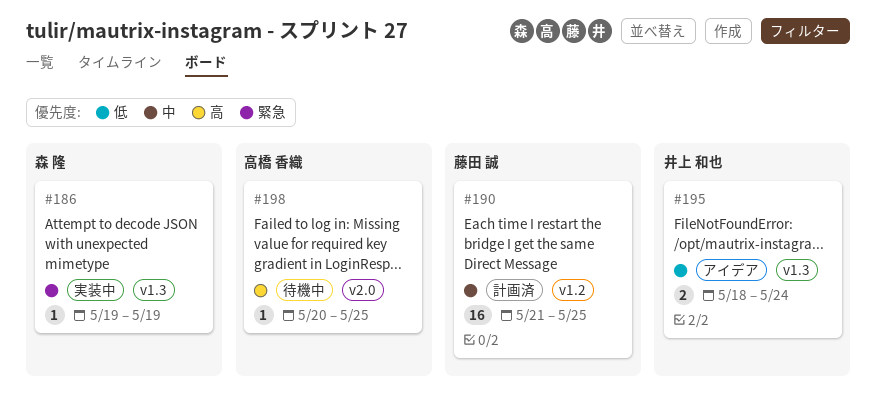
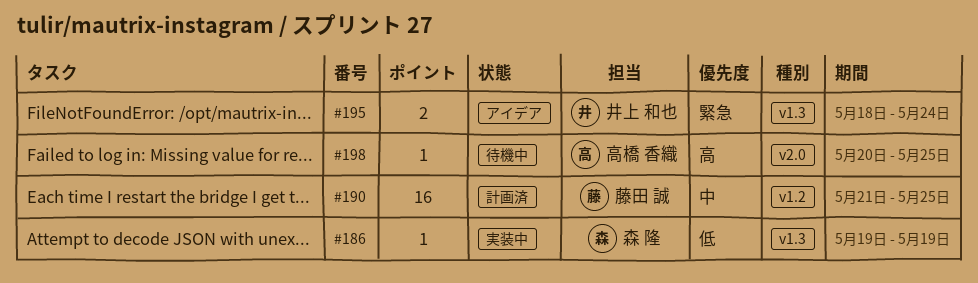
#186, priority: 緊急 -> 低
#195, priority: 低 -> 緊急

